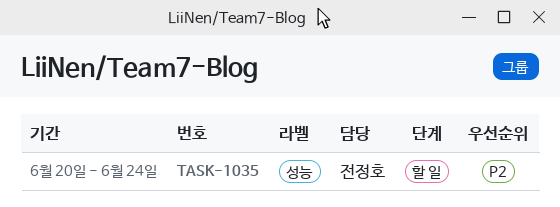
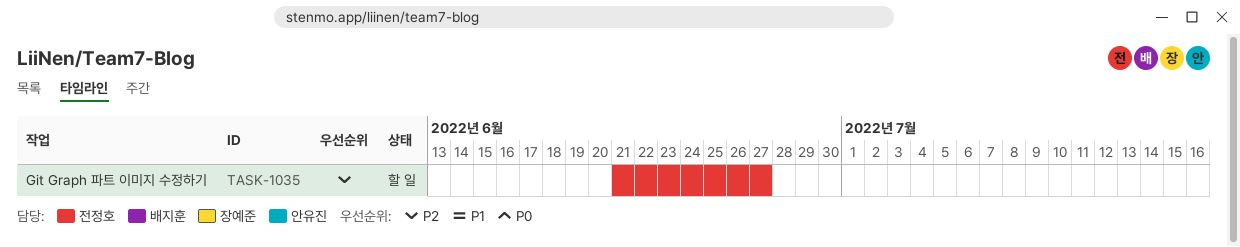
TASK-1035, start: Jun 20 -> Jun 21
TASK-1035, due: Jun 24 -> Jun 27

